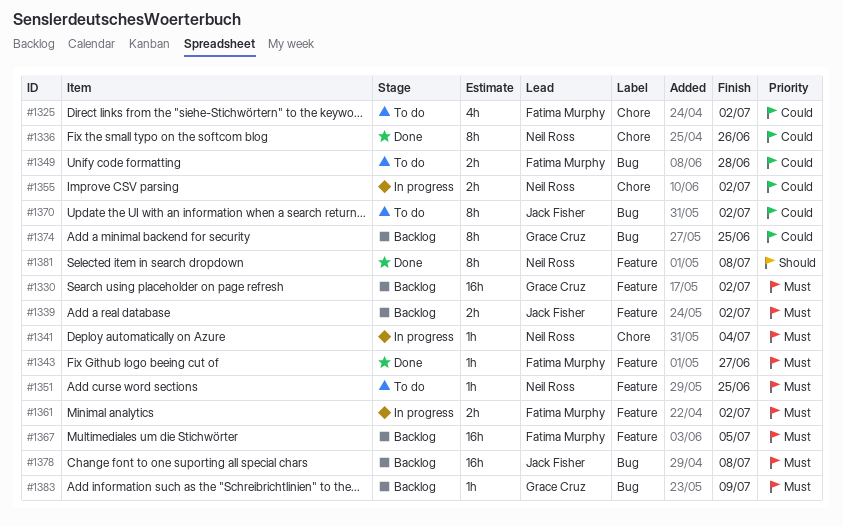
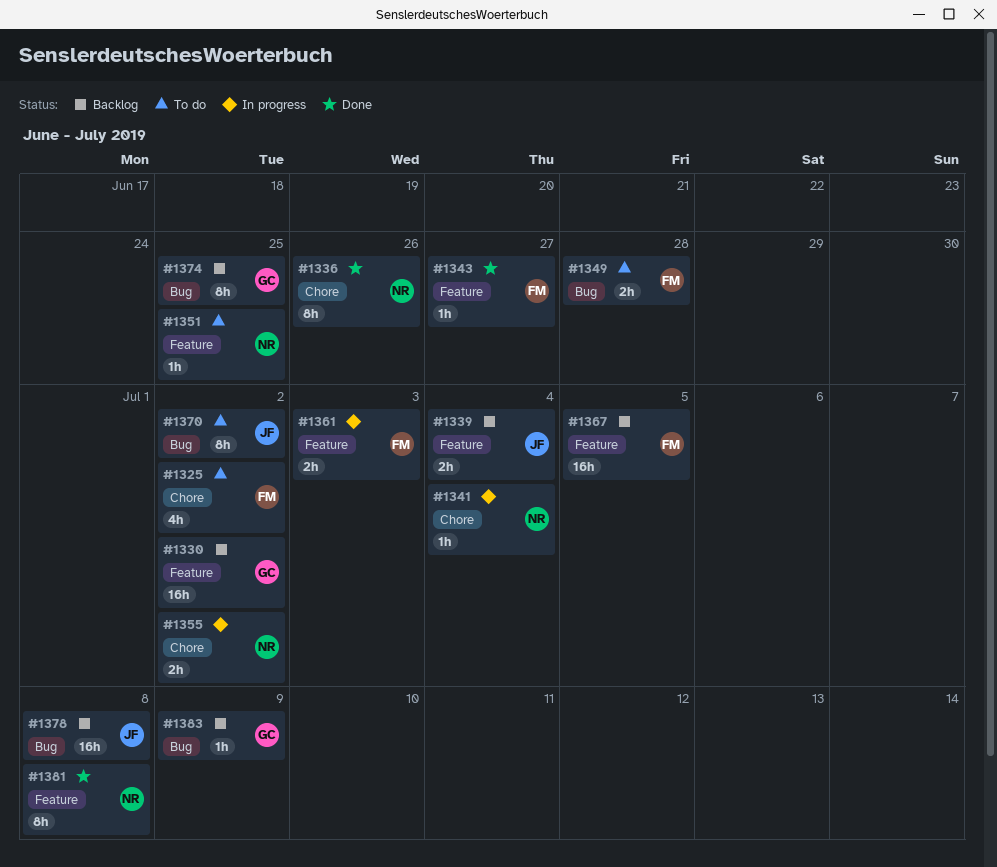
#1339, due: Jul 2 -> Jul 4
#1361, due: Jul 2 -> Jul 3

